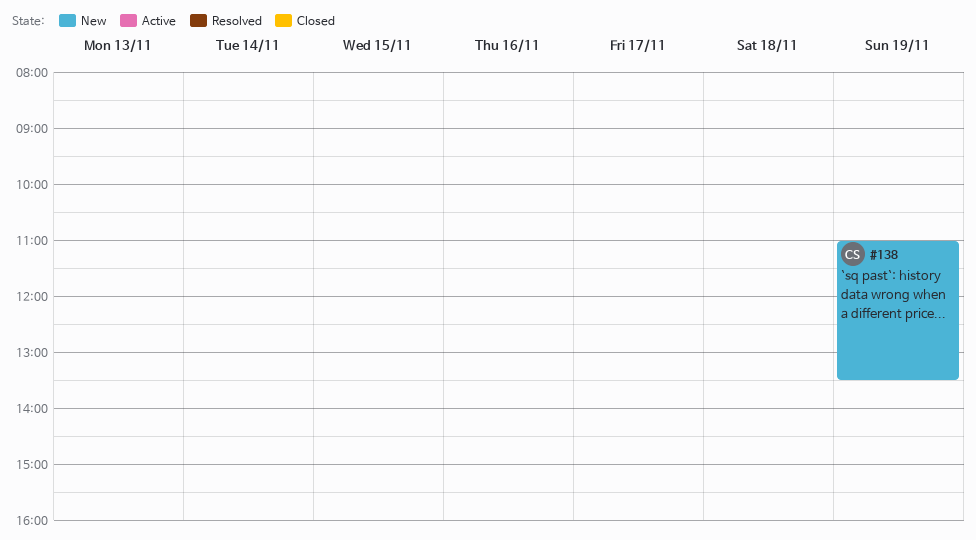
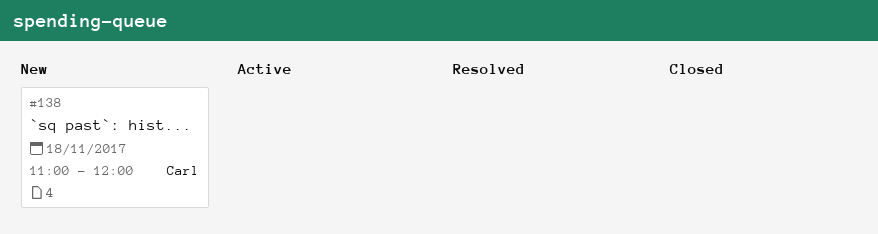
#138, day: Nov 19 -> Nov 18
#138, ends: 13:30 -> 12:00

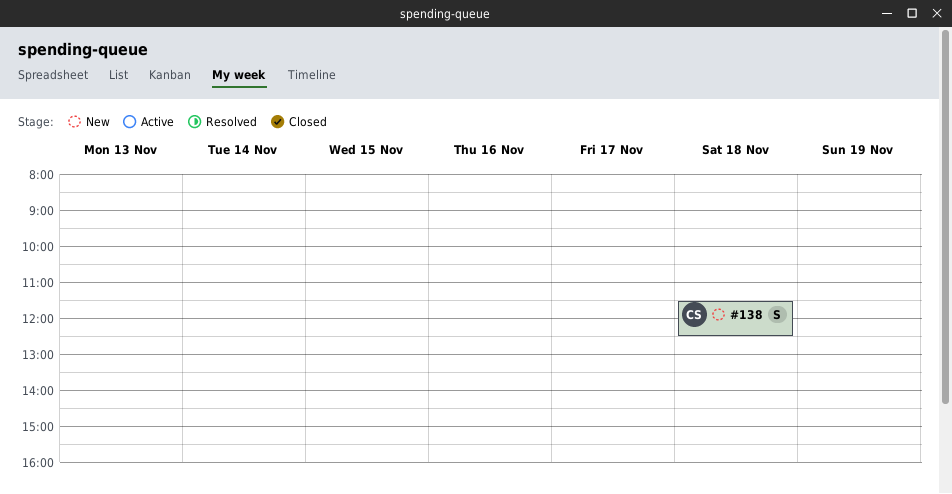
#138, begins: 11:00 -> 11:30
#138, ends: 12:00 -> 12:30

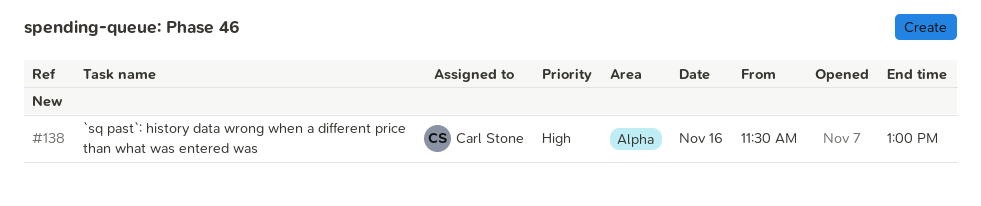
#138, day: Nov 18 -> Nov 16
#138, ends: 12:30 -> 13:00

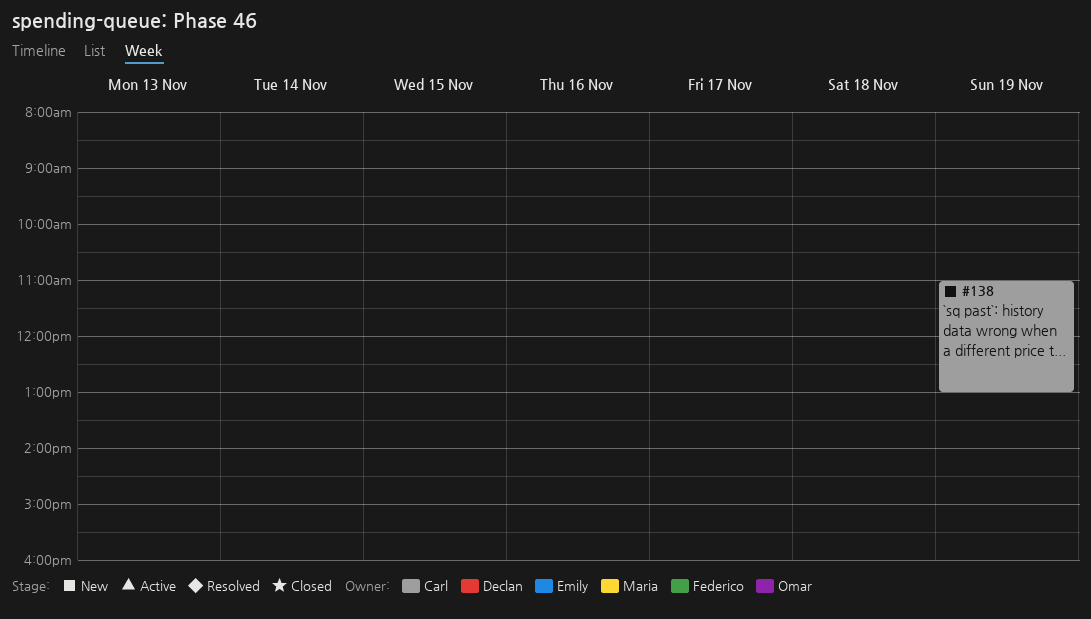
#138, day: Nov 16 -> Nov 19
#138, begins: 11:30 -> 11:00

